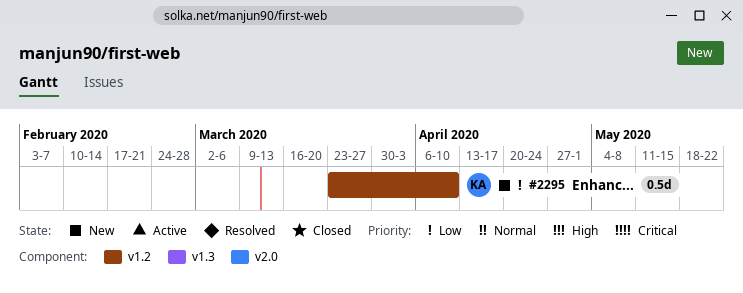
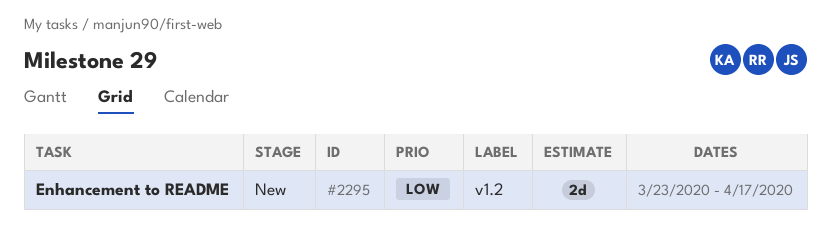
#2295, estimate: 0.5d -> 2d
#2295, due: Apr 10 -> Apr 17

